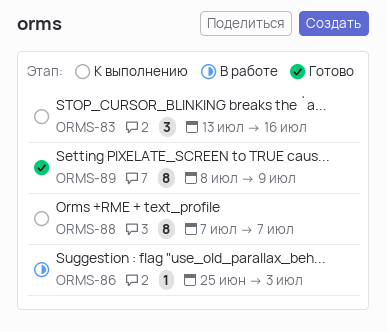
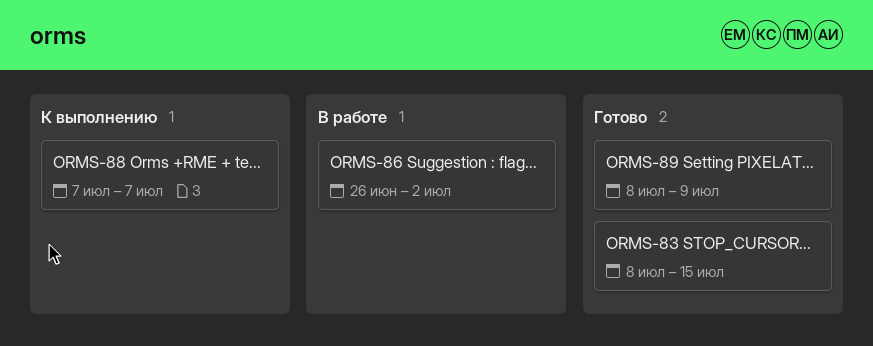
ORMS-83, status: К выполнению -> Готово
ORMS-83, start: Jul 13 -> Jul 8
ORMS-83, due: Jul 16 -> Jul 15
ORMS-86, start: Jun 25 -> Jun 26
ORMS-86, due: Jul 3 -> Jul 2

